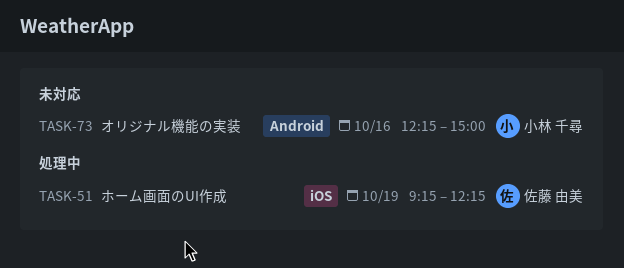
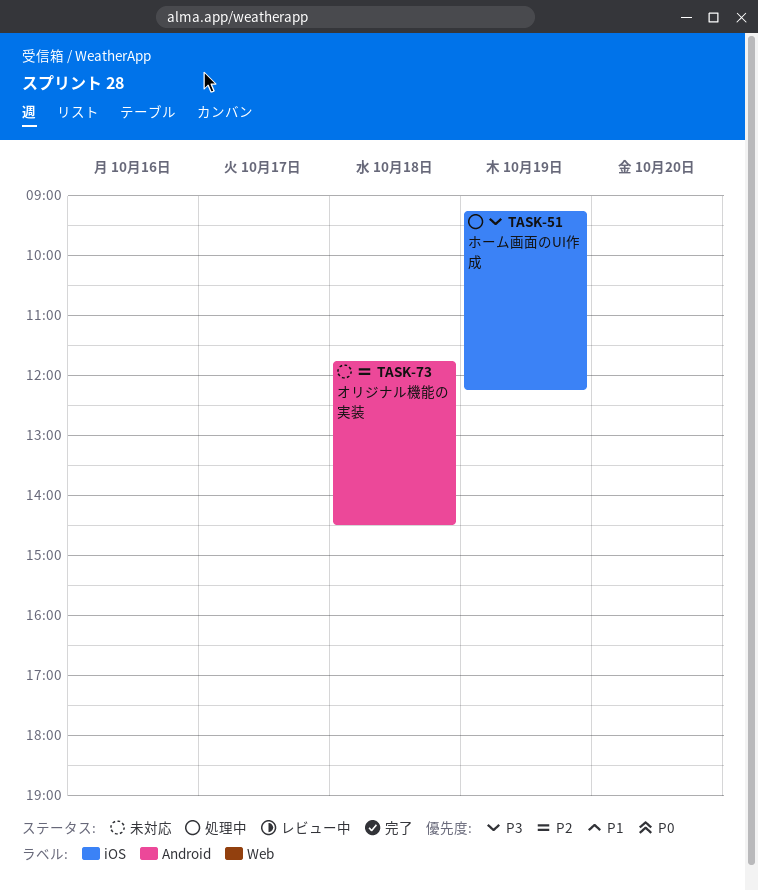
TASK-73, day: Oct 16 -> Oct 18
TASK-73, begins: 12:15 -> 11:45
TASK-73, ends: 15:00 -> 14:30

